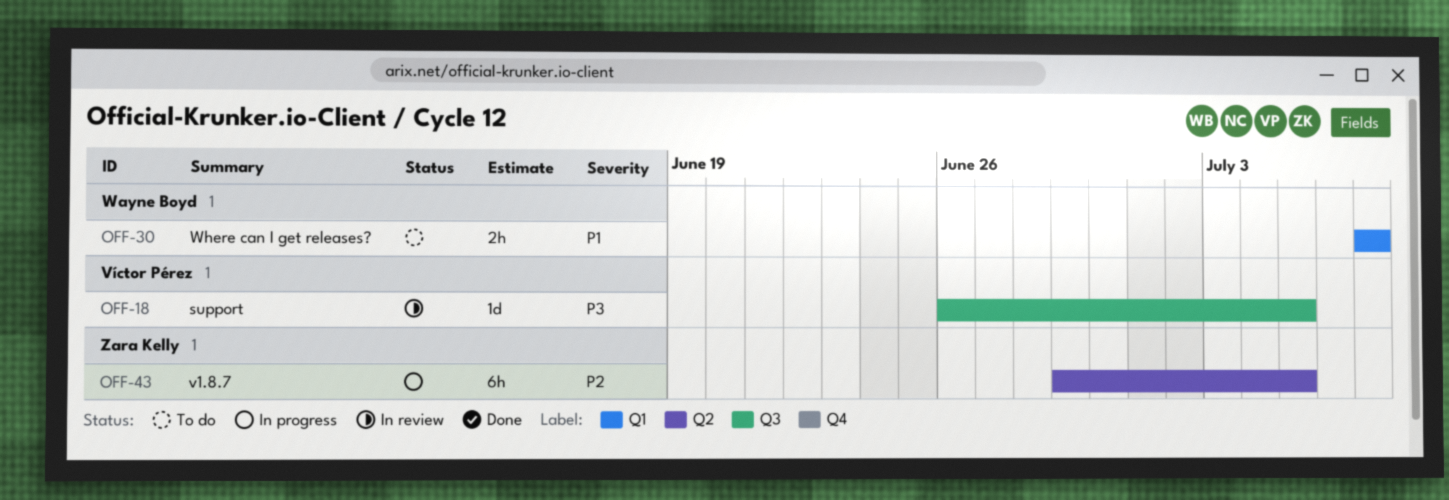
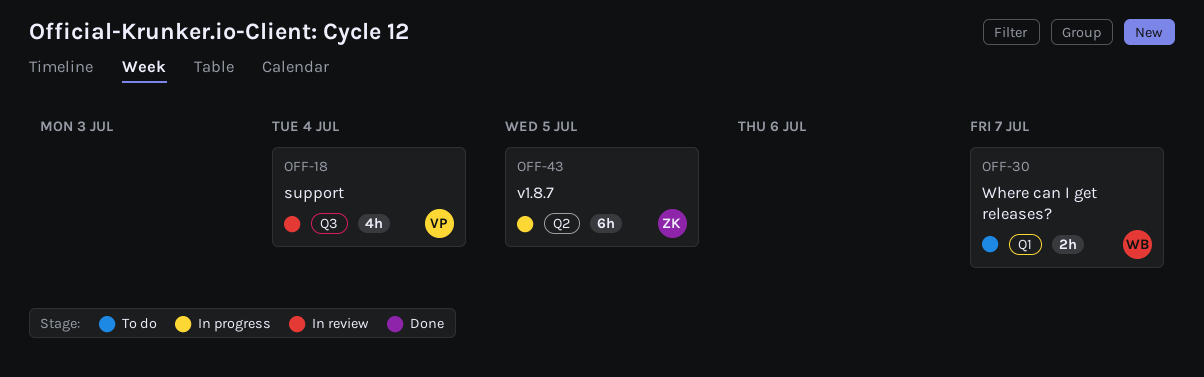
OFF-18, estimate: 1d -> 4h
OFF-18, due: Jul 5 -> Jul 4

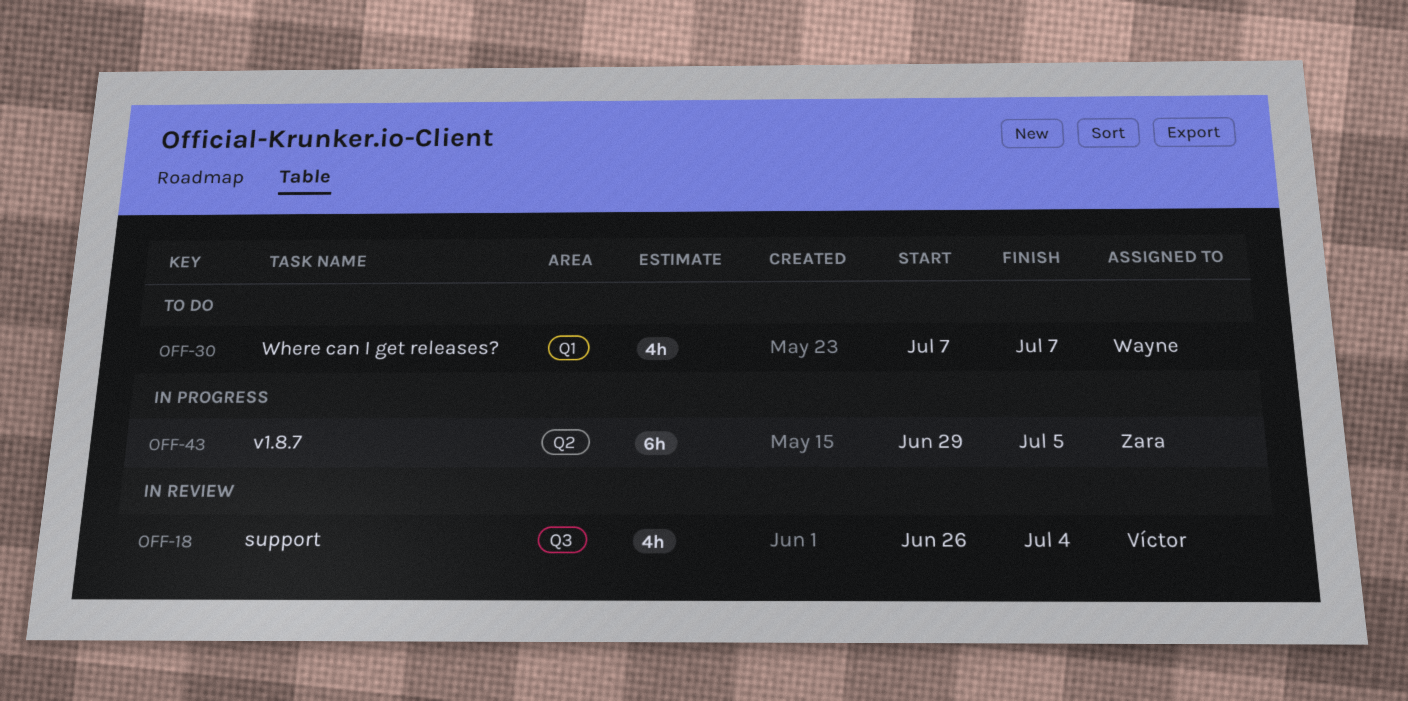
OFF-30, estimate: 2h -> 4h

